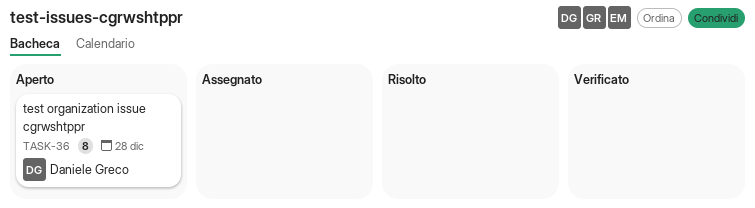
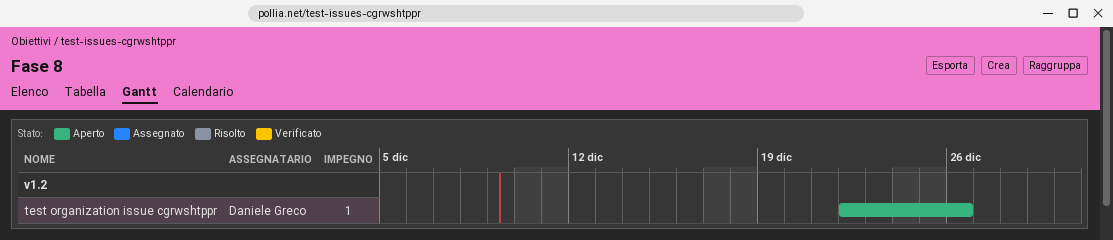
test organization issue cgrwshtppr, estimate: 8 -> 1
test organization issue cgrwshtppr, due: Dec 28 -> Dec 26

